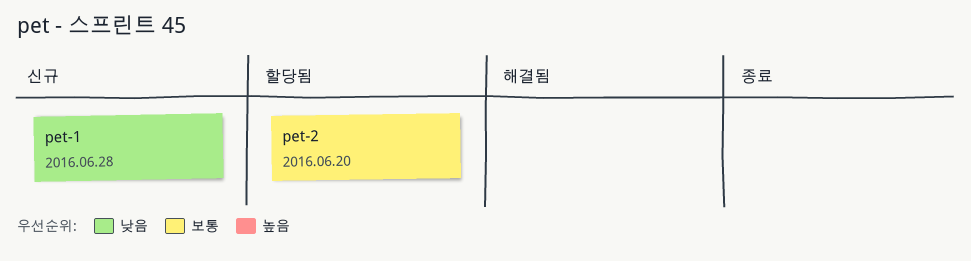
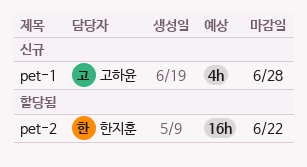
pet-2, due: Jun 20 -> Jun 22

